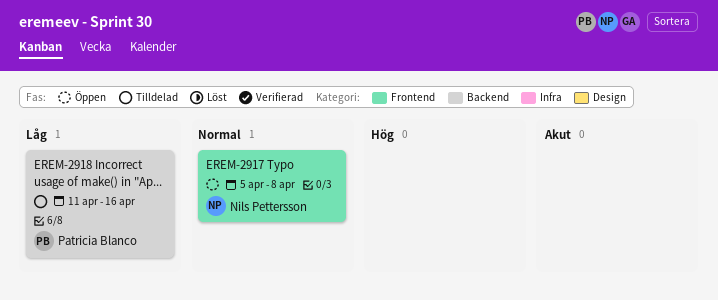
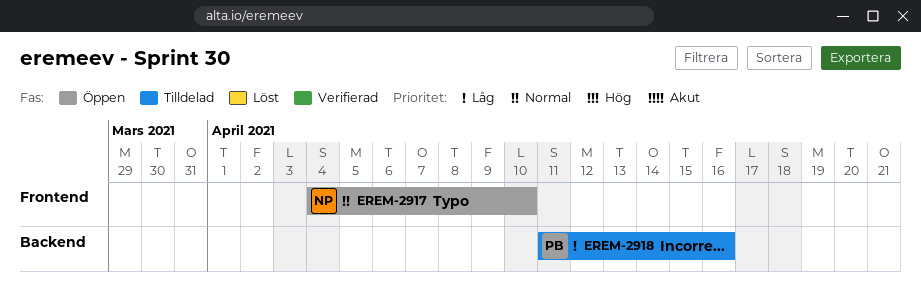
EREM-2917, start: Apr 5 -> Apr 4
EREM-2917, due: Apr 8 -> Apr 10

